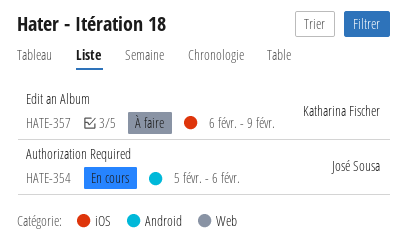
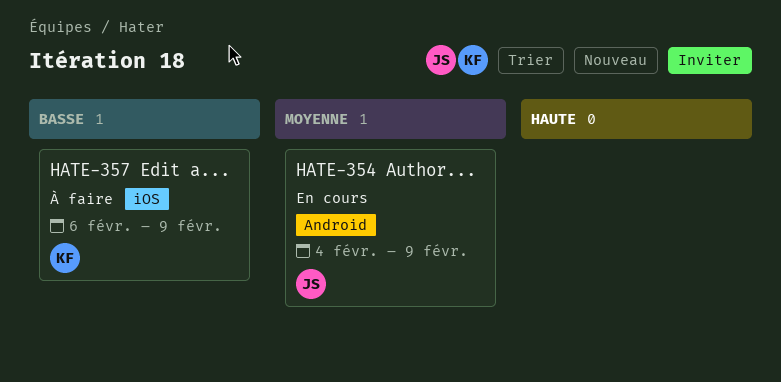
HATE-354, start: Feb 5 -> Feb 4
HATE-354, due: Feb 6 -> Feb 9

